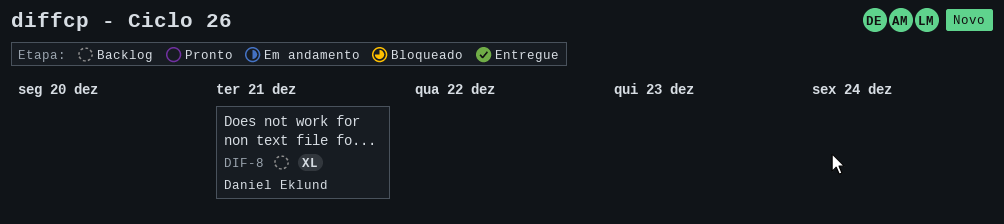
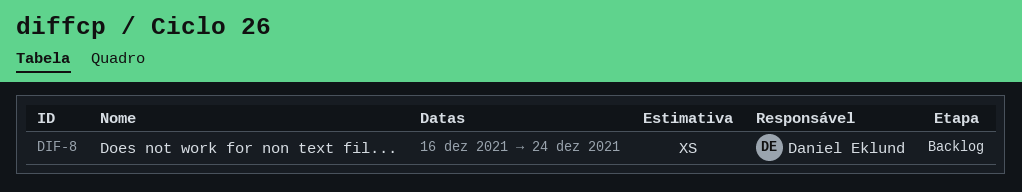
DIF-8, estimate: XL -> XS
DIF-8, due: Dec 21 -> Dec 24

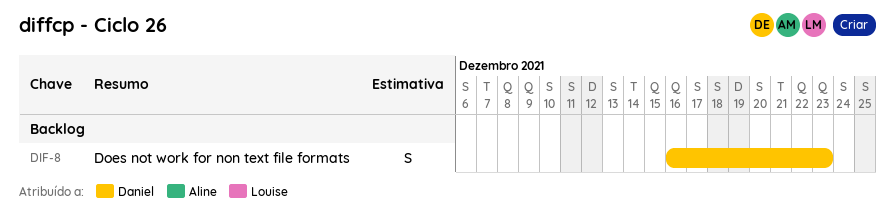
DIF-8, estimate: XS -> S
DIF-8, due: Dec 24 -> Dec 23

